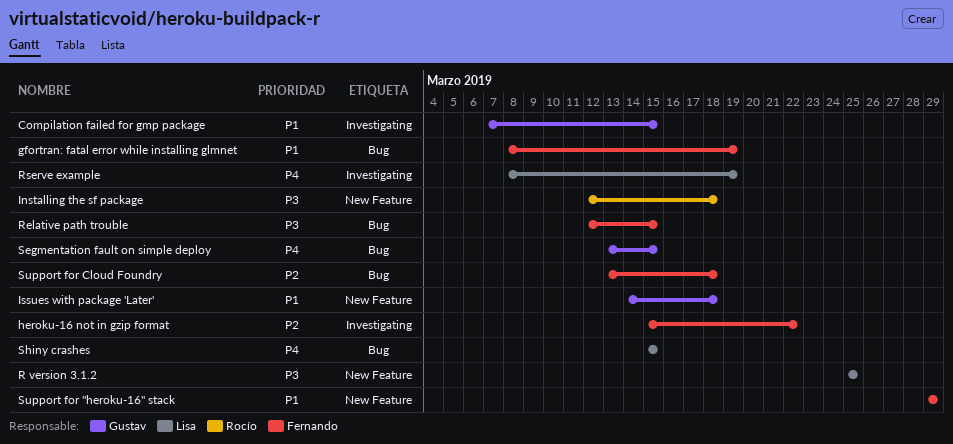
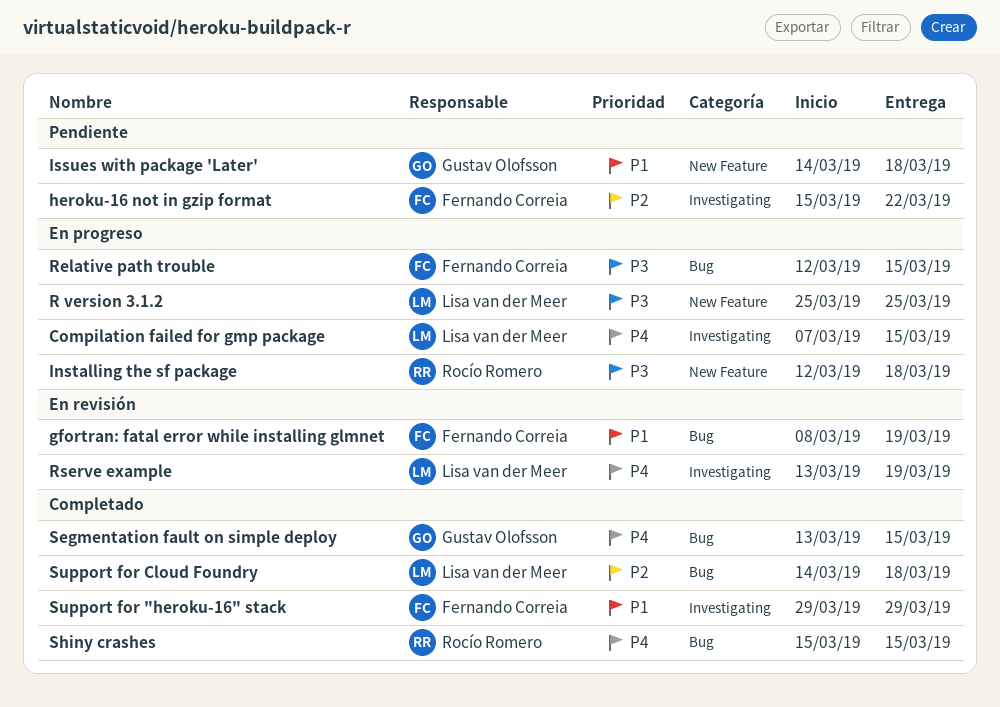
Compilation failed for gmp package, owner: Gustav Olofsson -> Lisa van der Meer
Compilation failed for gmp package, priority: P1 -> P4
Rserve example, start: Mar 8 -> Mar 13
Shiny crashes, owner: Lisa van der Meer -> Rocío Romero
Support for "heroku-16" stack, label: New Feature -> Investigating
Support for Cloud Foundry, owner: Fernando Correia -> Lisa van der Meer
Support for Cloud Foundry, start: Mar 13 -> Mar 14

